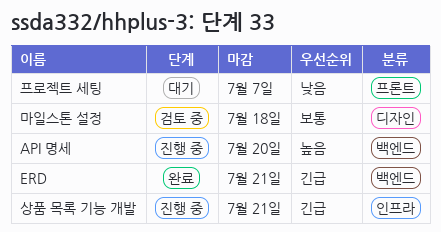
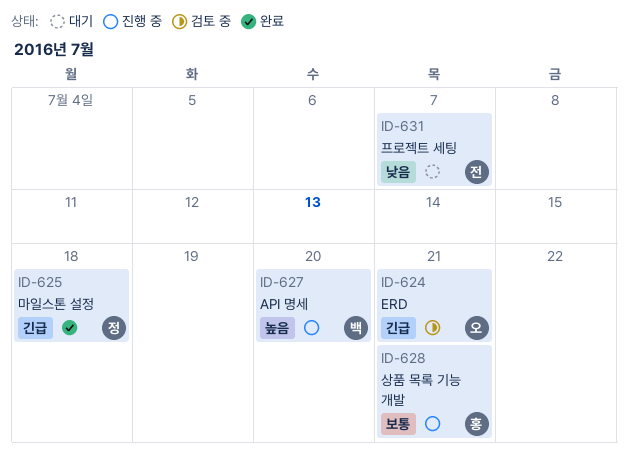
ERD, status: 완료 -> 검토 중
마일스톤 설정, status: 검토 중 -> 완료
마일스톤 설정, priority: 보통 -> 긴급
상품 목록 기능 개발, priority: 긴급 -> 보통

